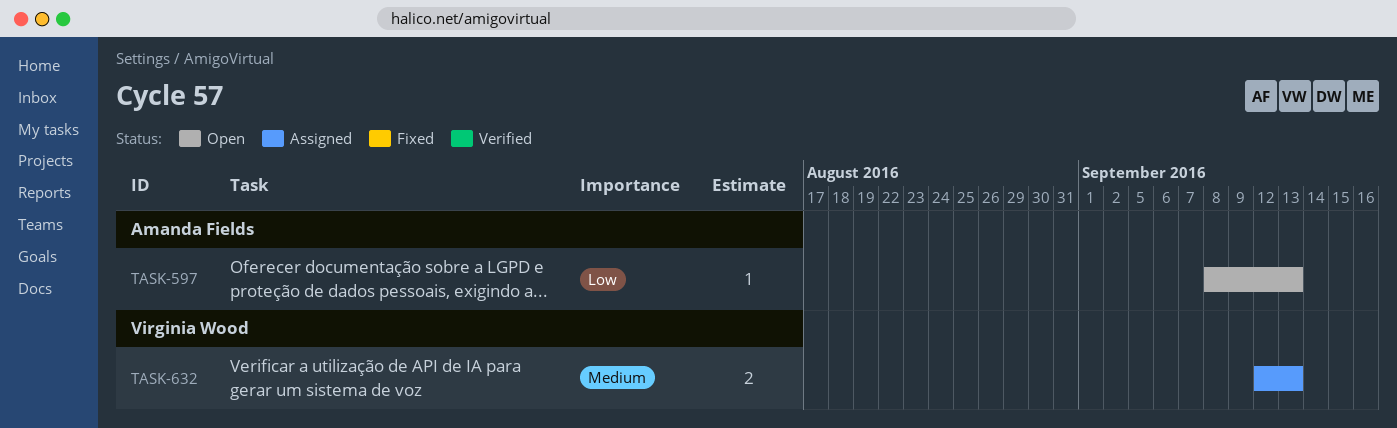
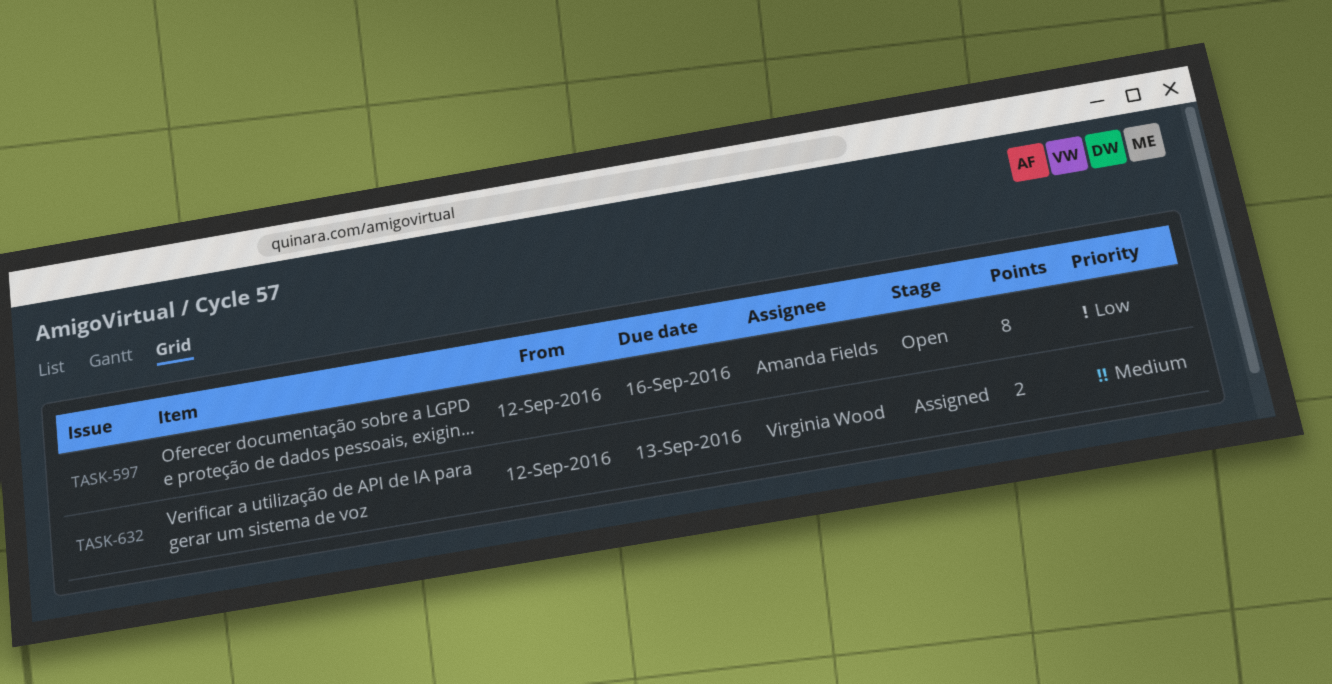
TASK-597, estimate: 1 -> 8
TASK-597, start: Sep 8 -> Sep 12
TASK-597, due: Sep 13 -> Sep 16

